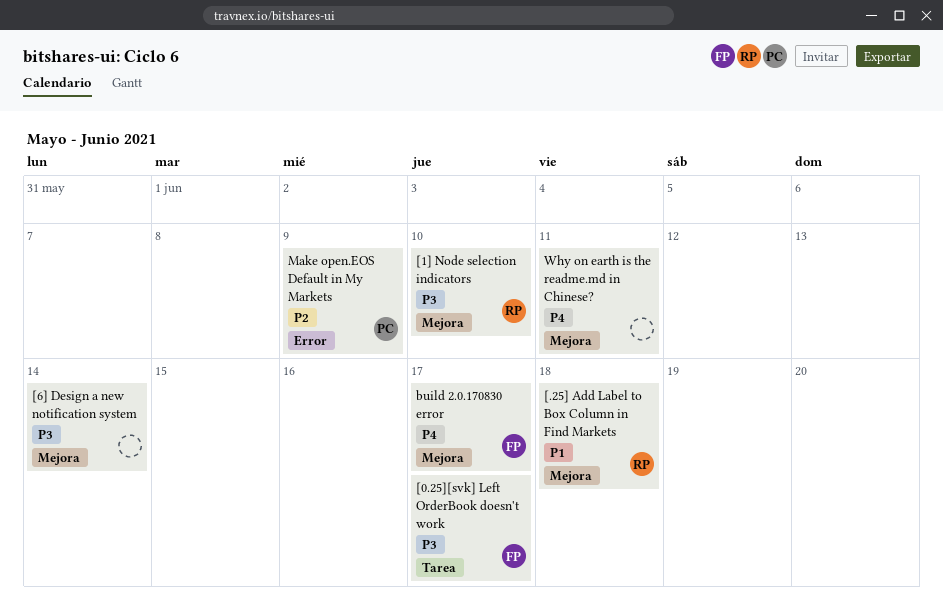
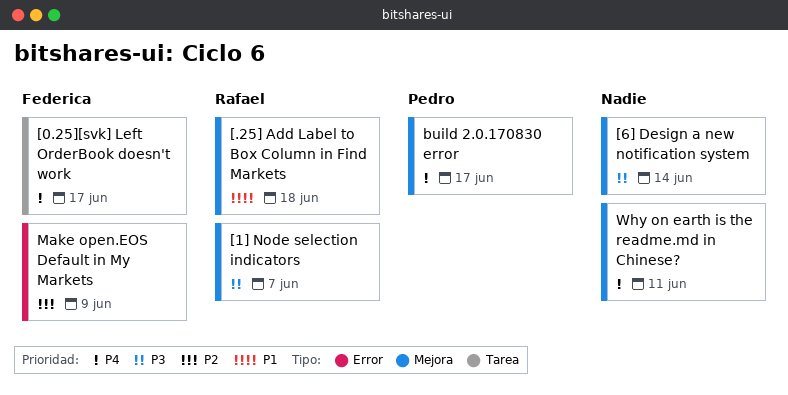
[0.25][svk] Left OrderBook doesn't work, priority: P3 -> P4
[1] Node selection indicators, due: Jun 10 -> Jun 7
build 2.0.170830 error, owner: Federica -> Pedro
Make open.EOS Default in My Markets, owner: Pedro -> Federica

